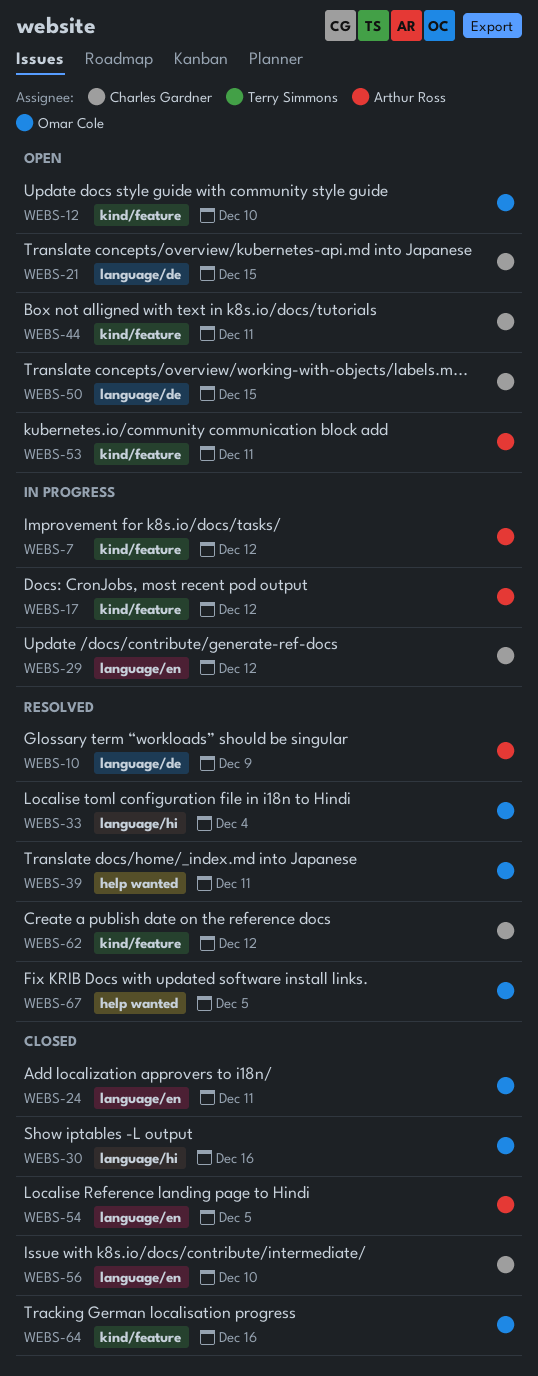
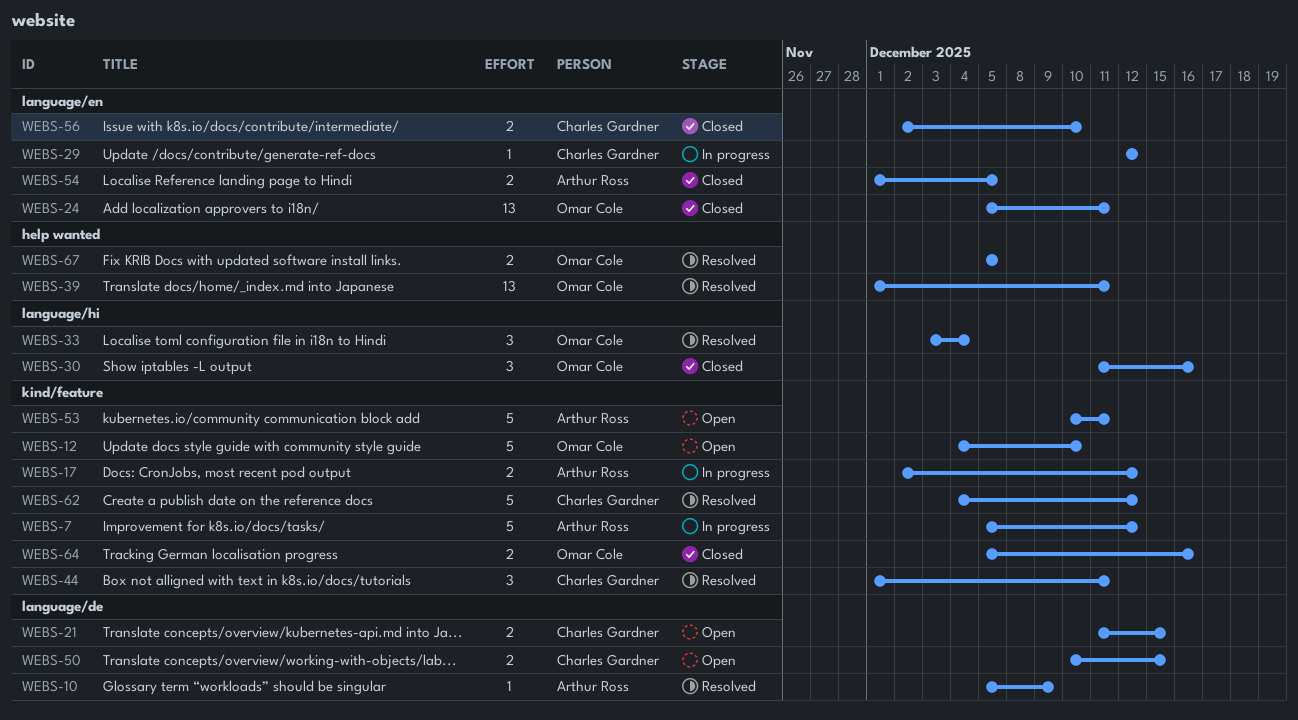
WEBS-44, status: Open -> Resolved

